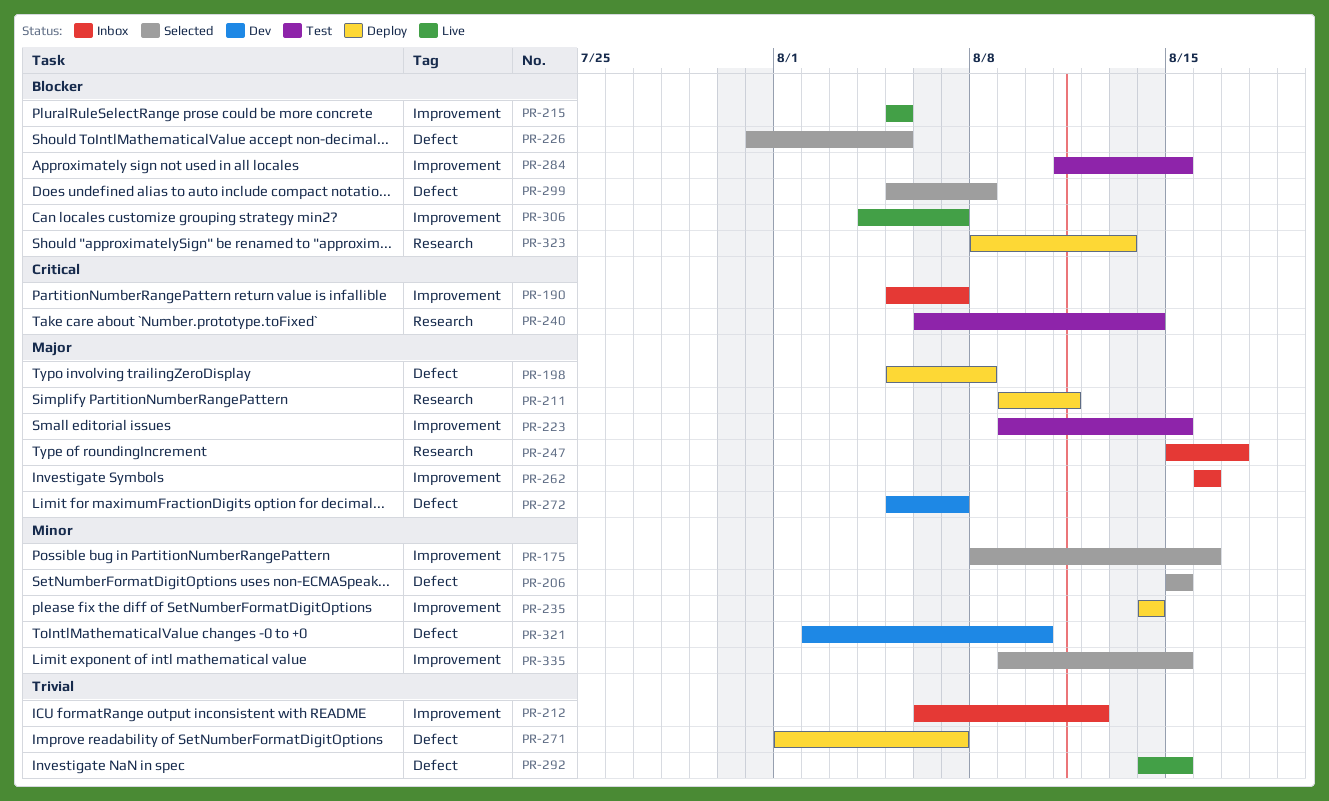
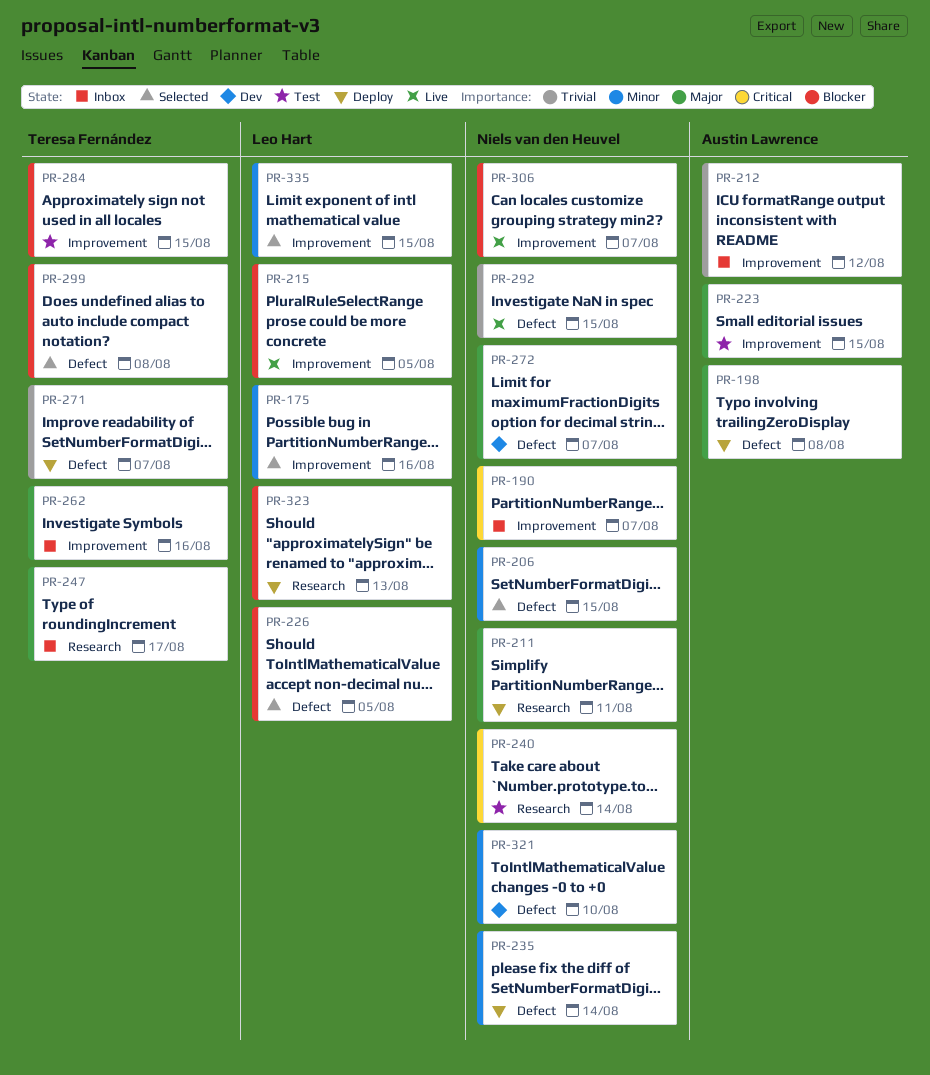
PR-235, label: Improvement -> Defect

